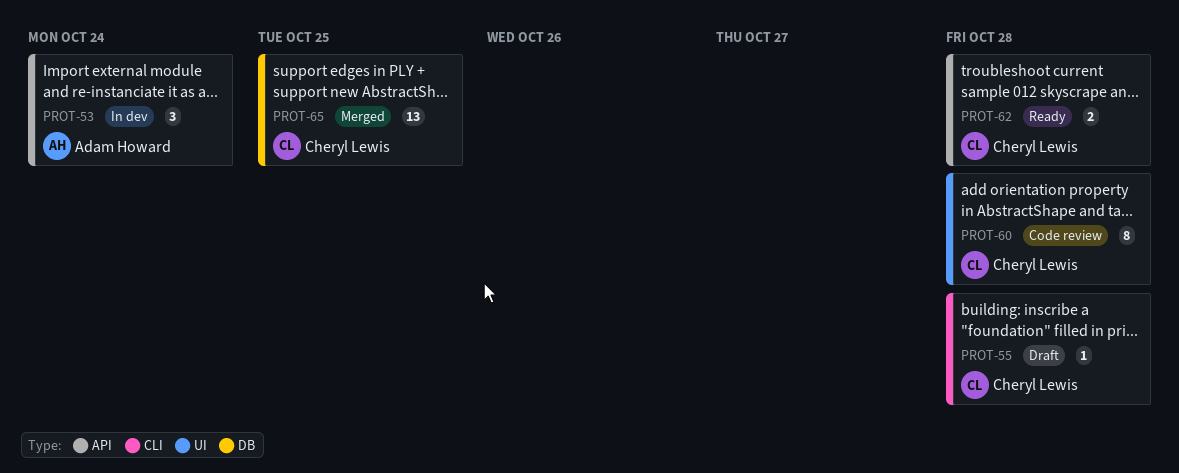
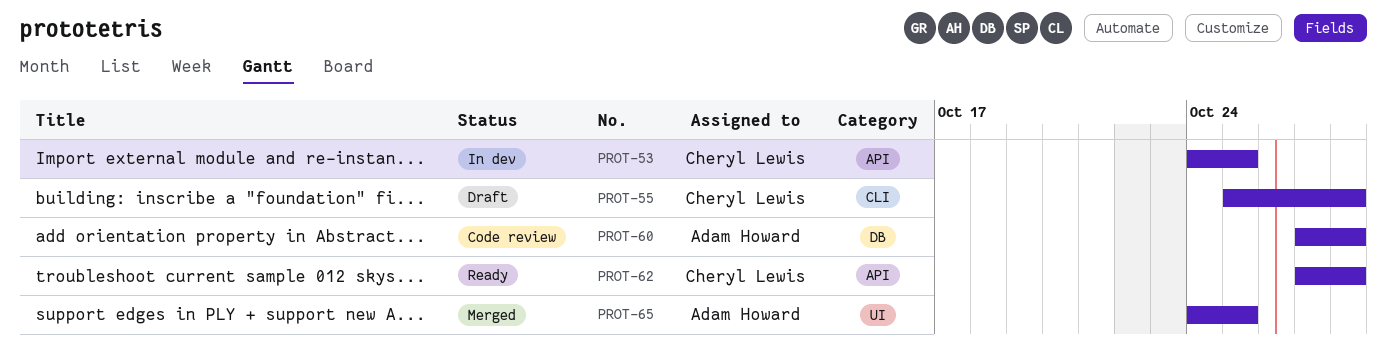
PROT-53, owner: Adam Howard -> Cheryl Lewis
PROT-53, due: Oct 24 -> Oct 25
PROT-60, owner: Cheryl Lewis -> Adam Howard
PROT-60, label: UI -> DB
PROT-65, owner: Cheryl Lewis -> Adam Howard
PROT-65, label: DB -> UI

